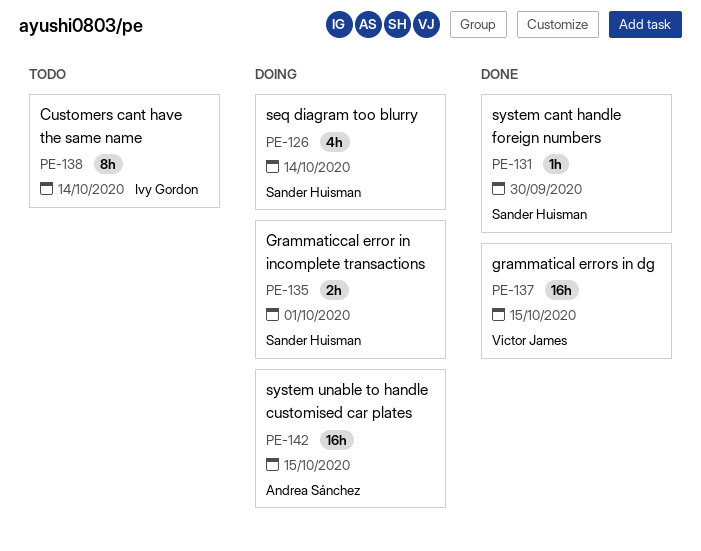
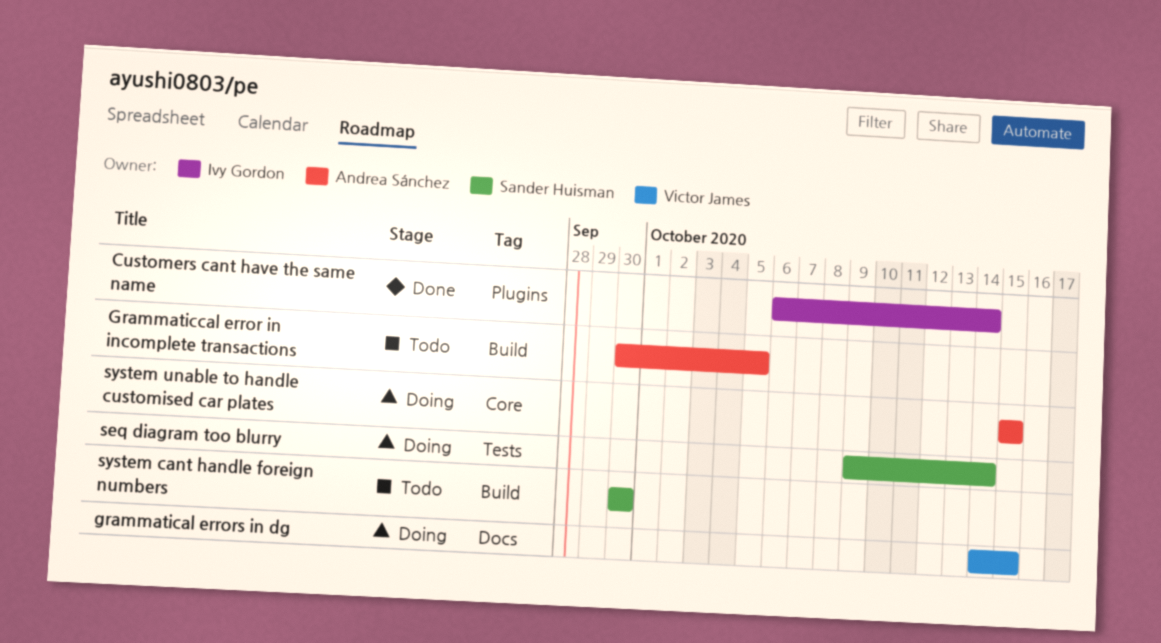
Customers cant have the same name, status: Todo -> Done
grammatical errors in dg, status: Done -> Doing
Grammaticcal error in incomplete transactions, status: Doing -> Todo
Grammaticcal error in incomplete transactions, owner: Sander Huisman -> Andrea Sánchez
Grammaticcal error in incomplete transactions, due: Oct 1 -> Oct 5
system cant handle foreign numbers, status: Done -> Todo

